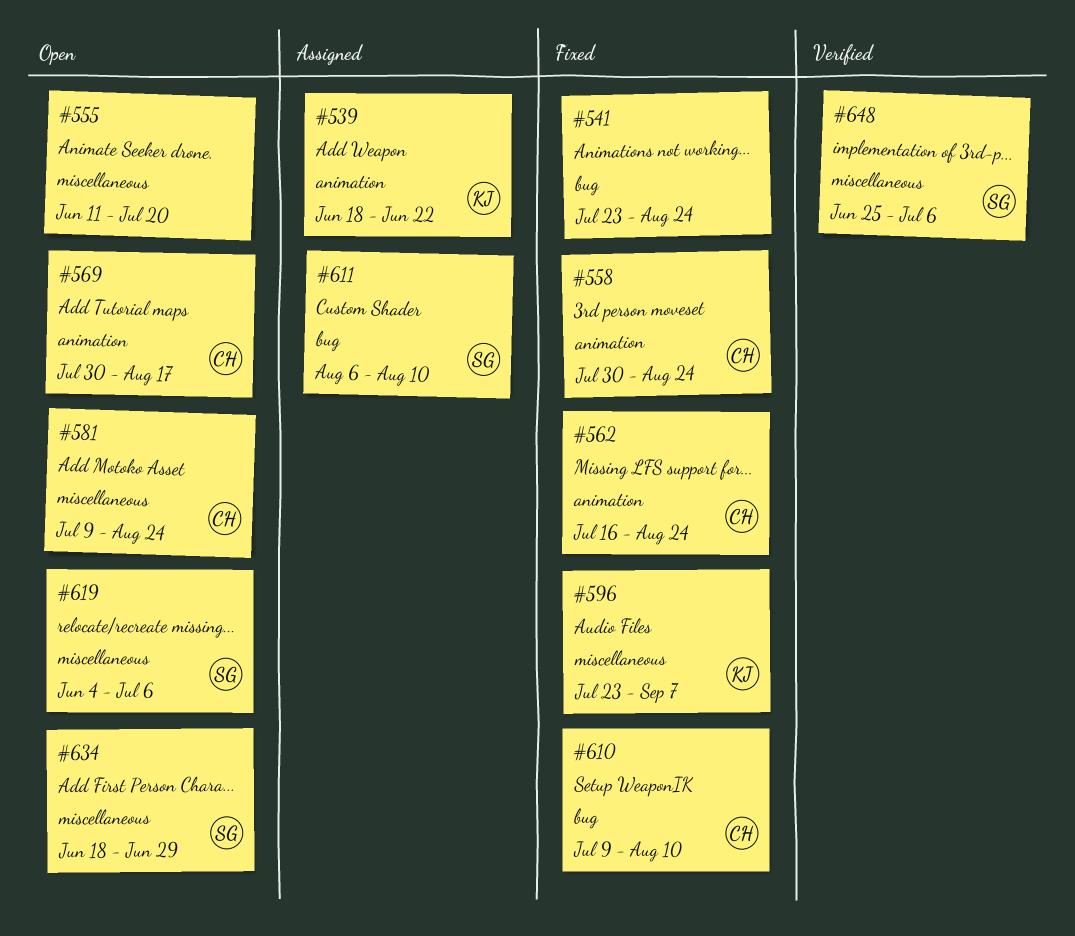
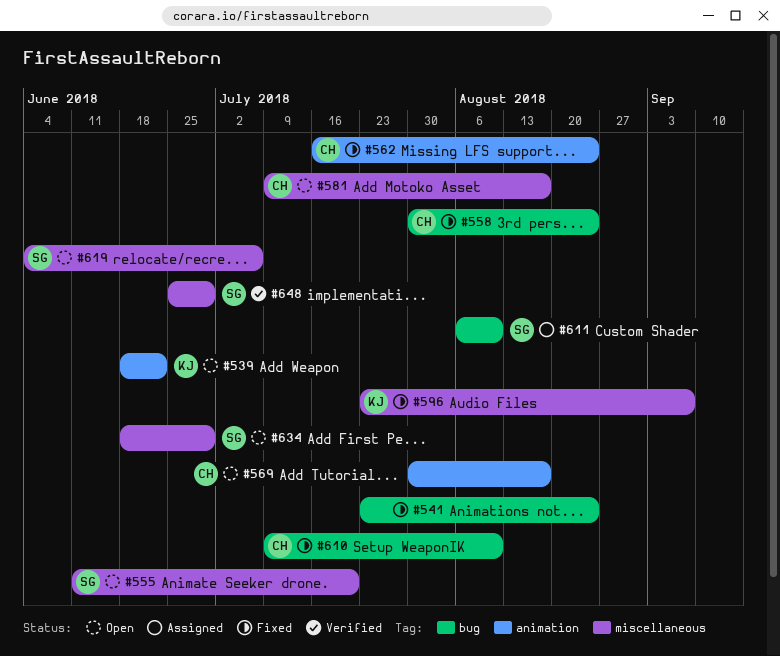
#539, status: Assigned -> Open
#555, owner: none -> SG
#558, label: animation -> bug
#581, due: Aug 24 -> Aug 17
#648, due: Jul 6 -> Jun 29

